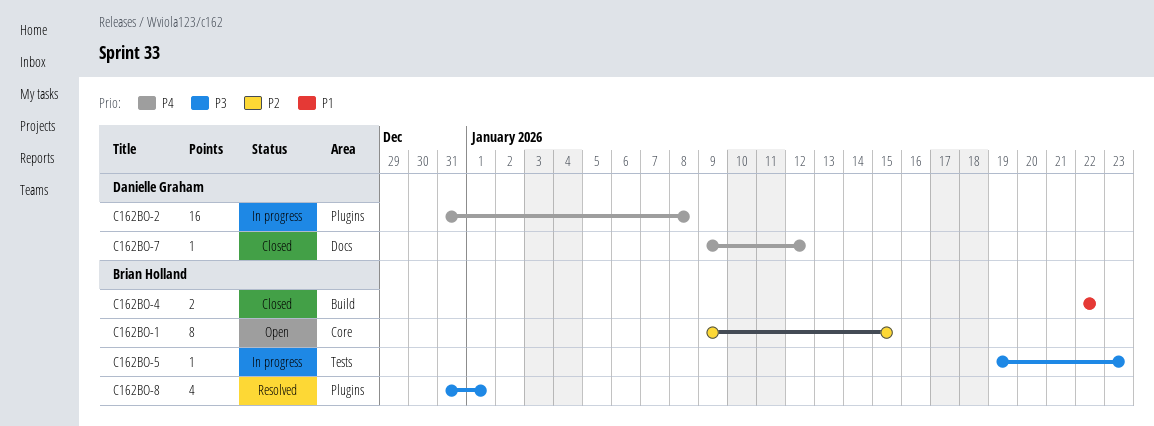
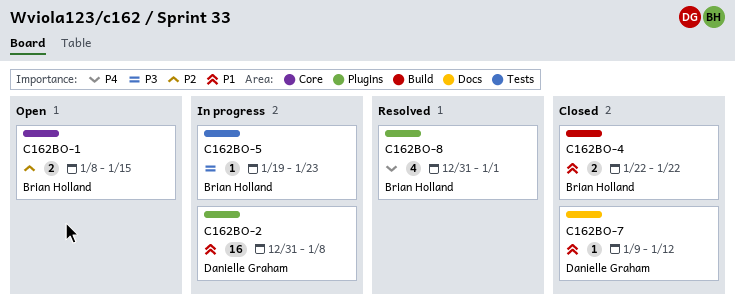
C162BO-1, estimate: 8 -> 2
C162BO-1, start: Jan 9 -> Jan 8
C162BO-2, priority: P4 -> P1
C162BO-7, priority: P4 -> P1
C162BO-8, priority: P3 -> P4

